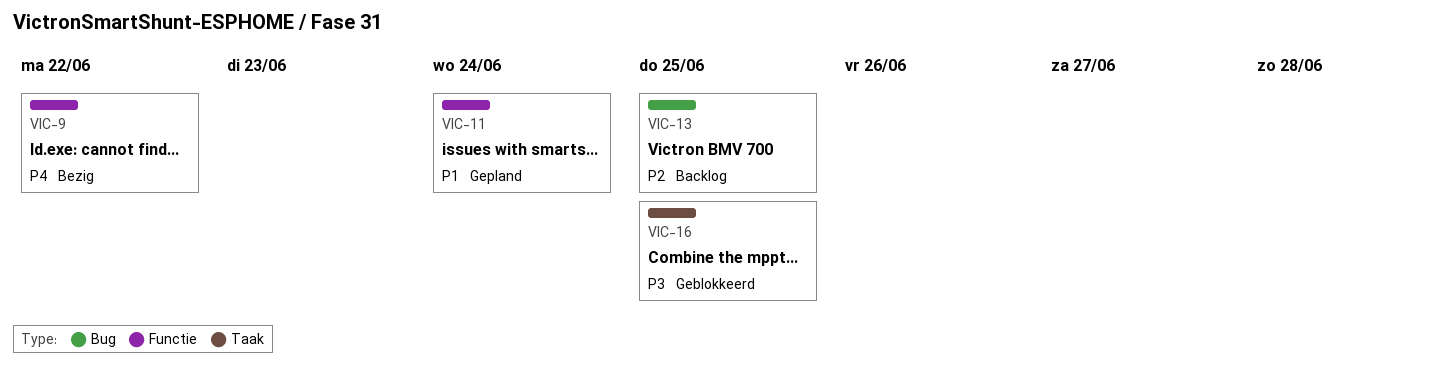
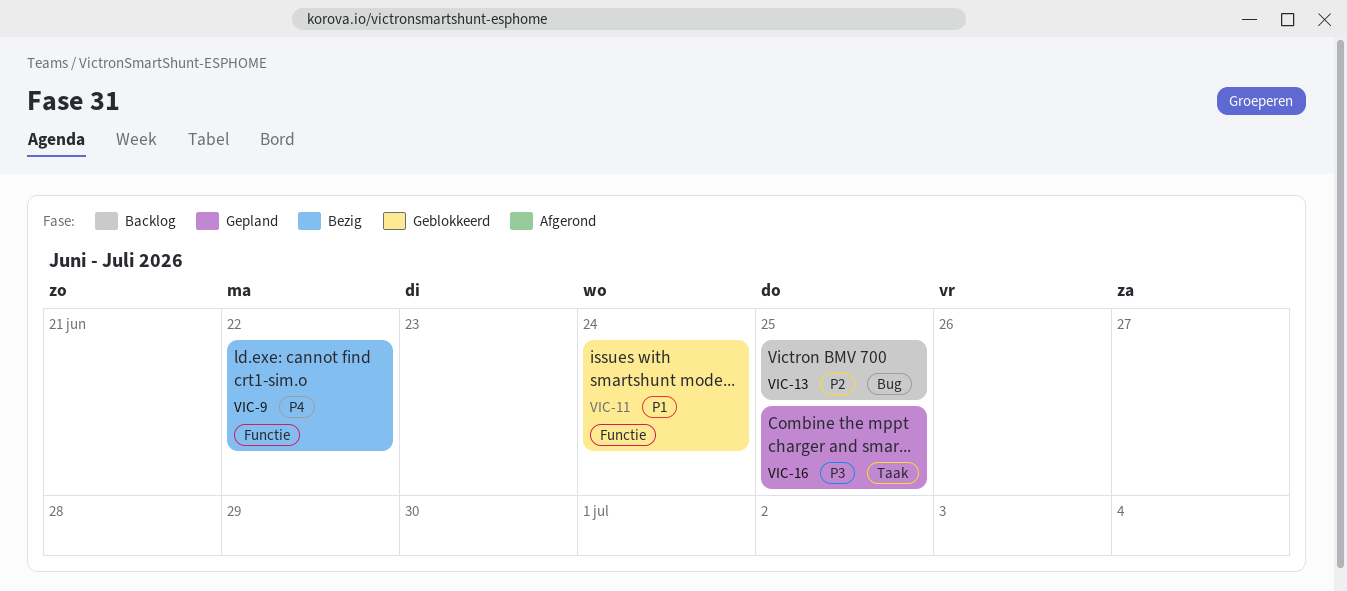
VIC-11, status: Gepland -> Geblokkeerd
VIC-16, status: Geblokkeerd -> Gepland

